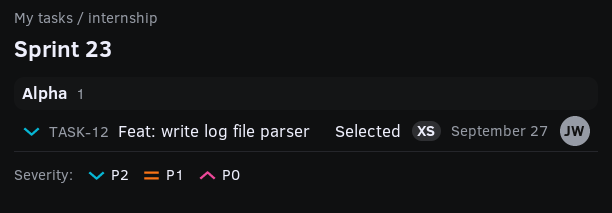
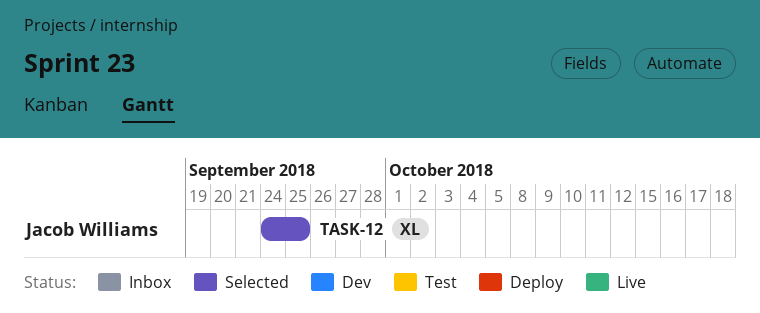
TASK-12, estimate: XS -> XL
TASK-12, due: Sep 27 -> Sep 25

